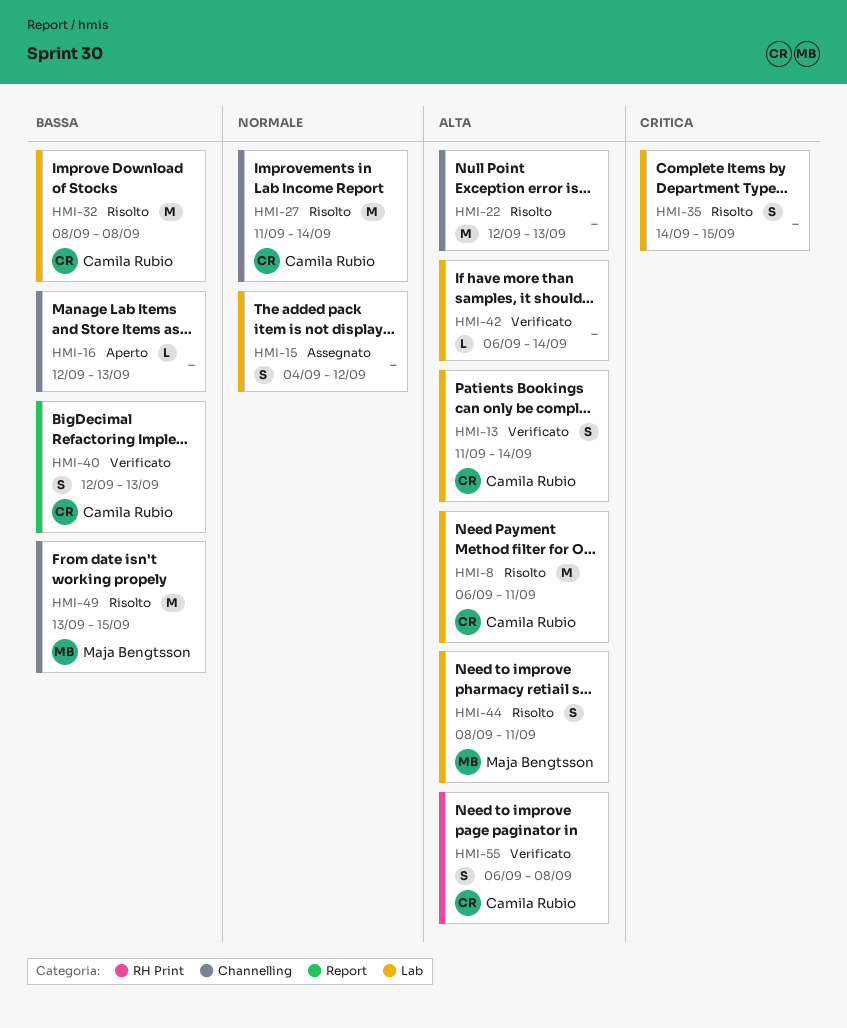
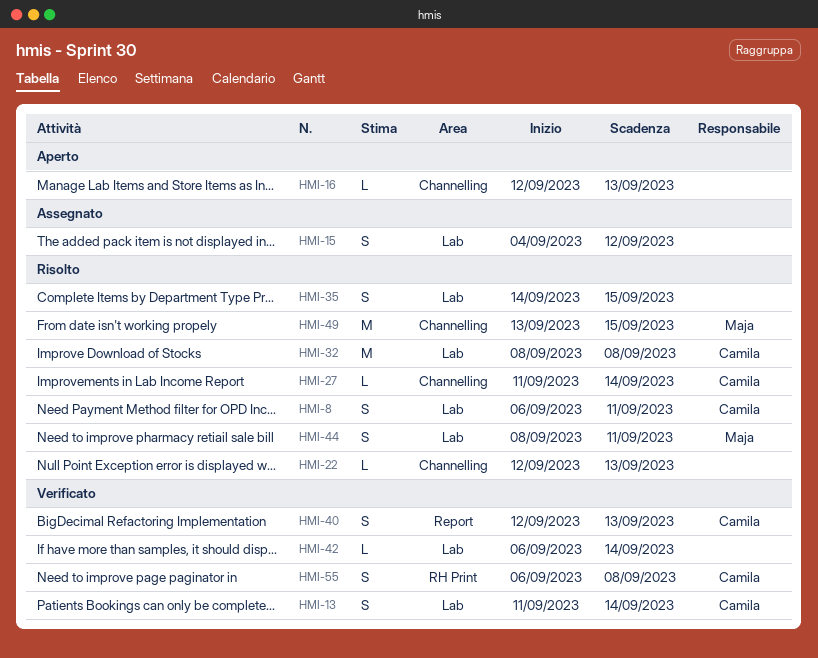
HMI-8, estimate: M -> S
HMI-22, estimate: M -> L
HMI-27, estimate: M -> L

